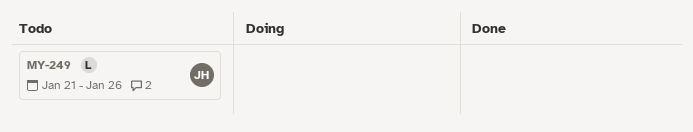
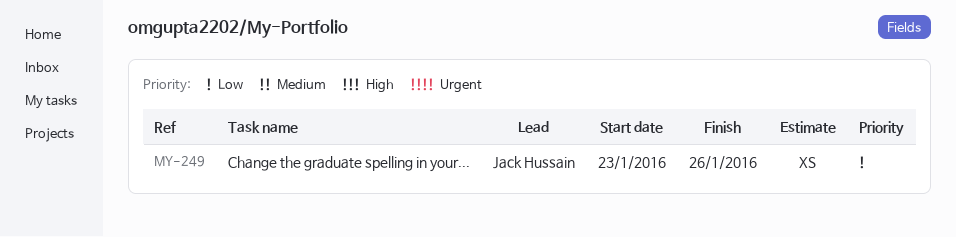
MY-249, estimate: L -> XS
MY-249, start: Jan 21 -> Jan 23

